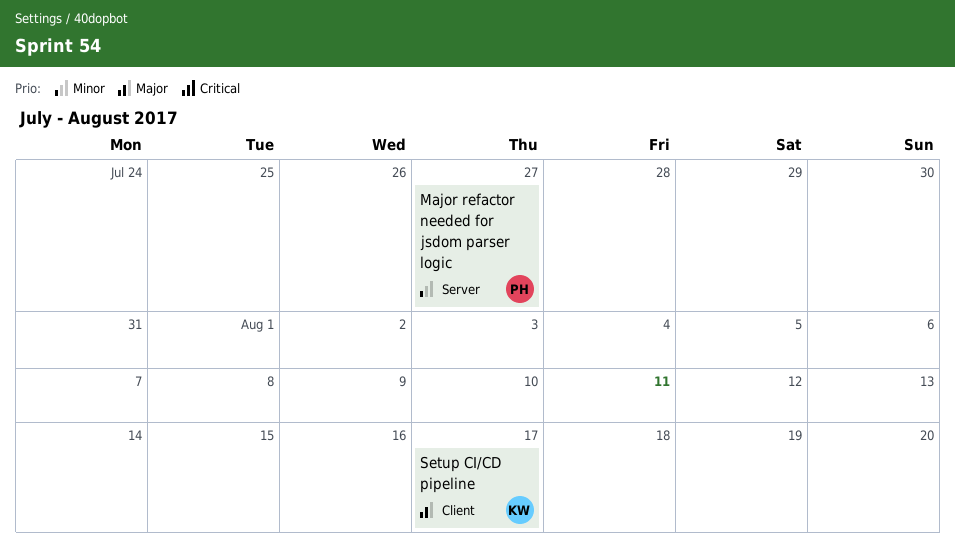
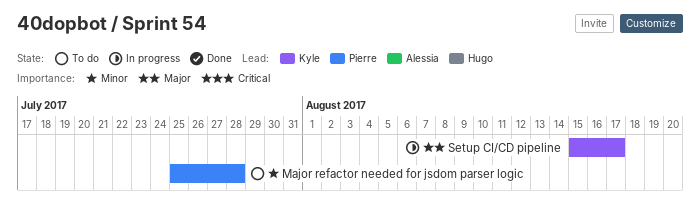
Major refactor needed for jsdom parser logic, due: Jul 27 -> Jul 28

